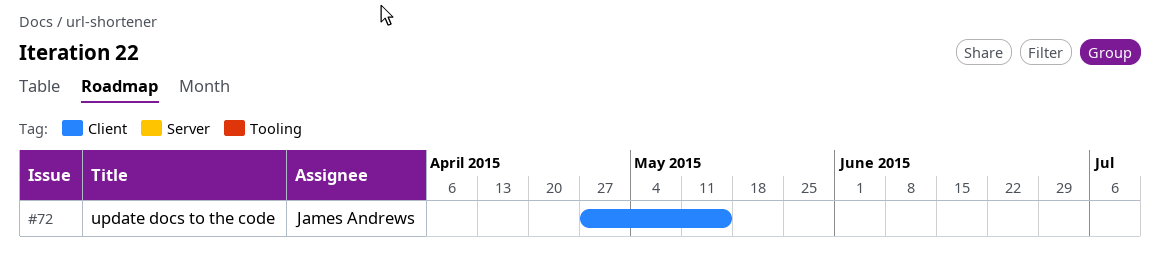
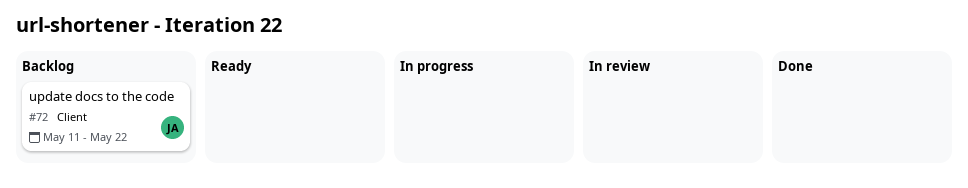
#72, start: Apr 27 -> May 11
#72, due: May 15 -> May 22

